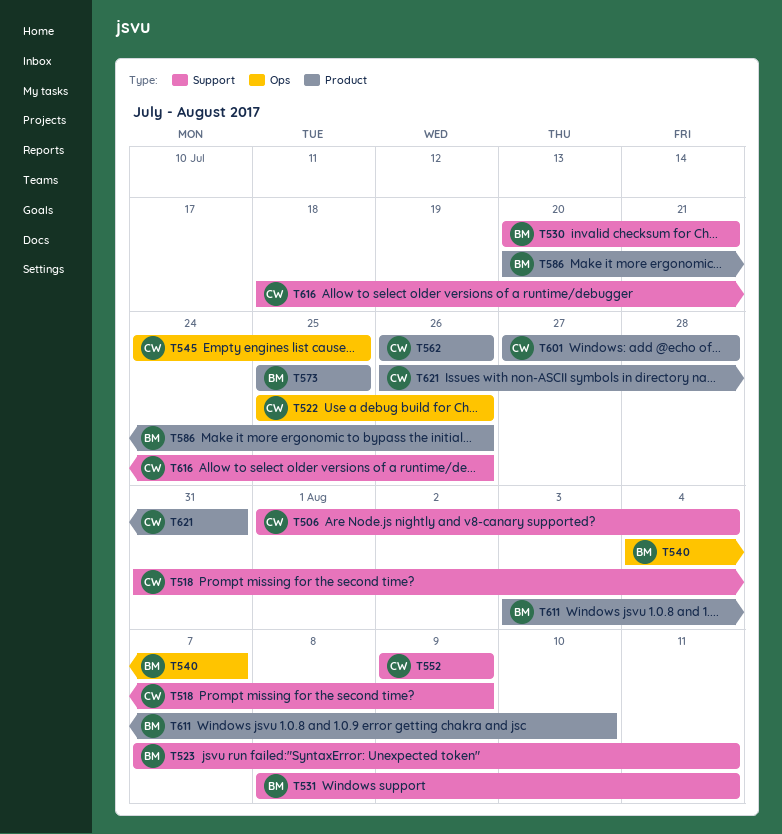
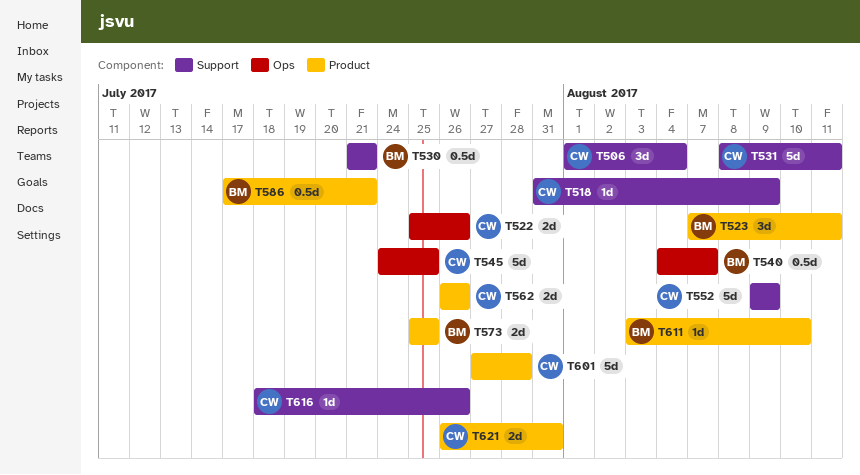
T523, label: Support -> Product
T530, start: Jul 20 -> Jul 21
T531, owner: BM -> CW
T586, start: Jul 20 -> Jul 17
T586, due: Jul 26 -> Jul 21

